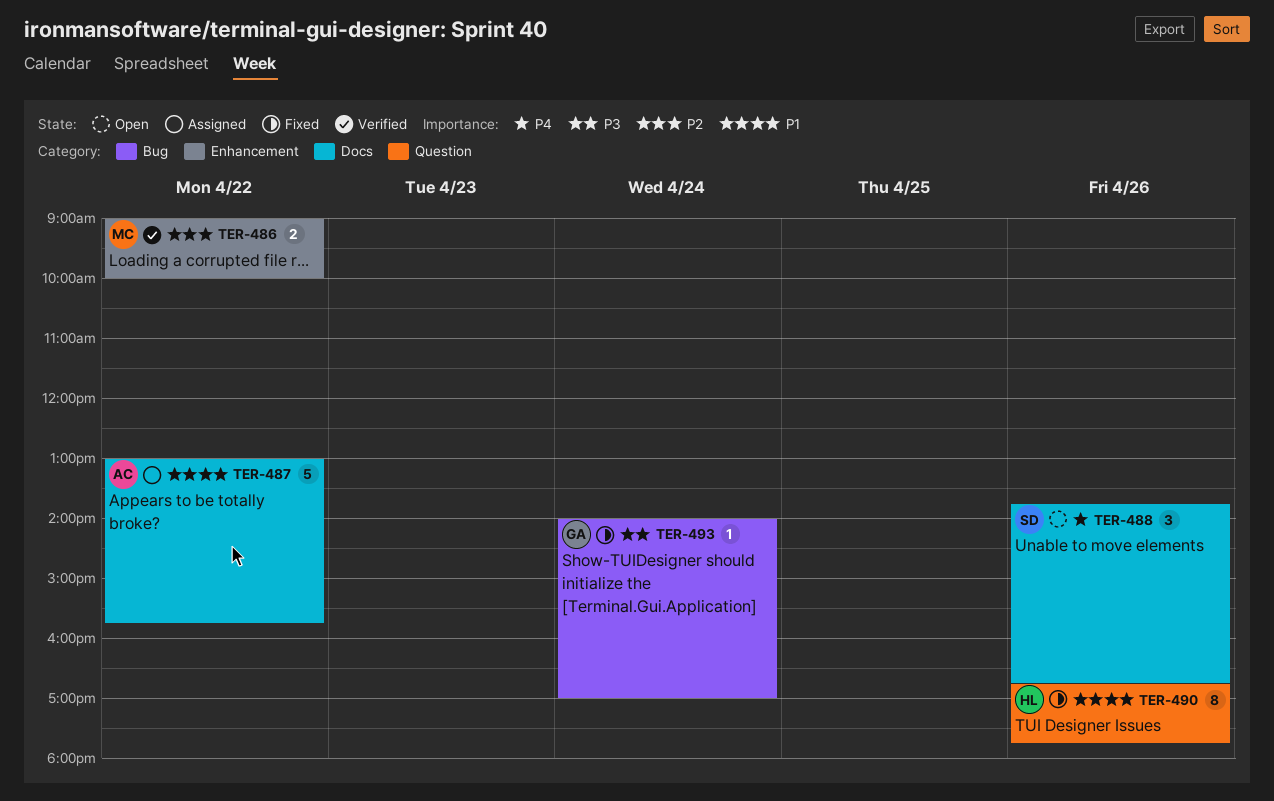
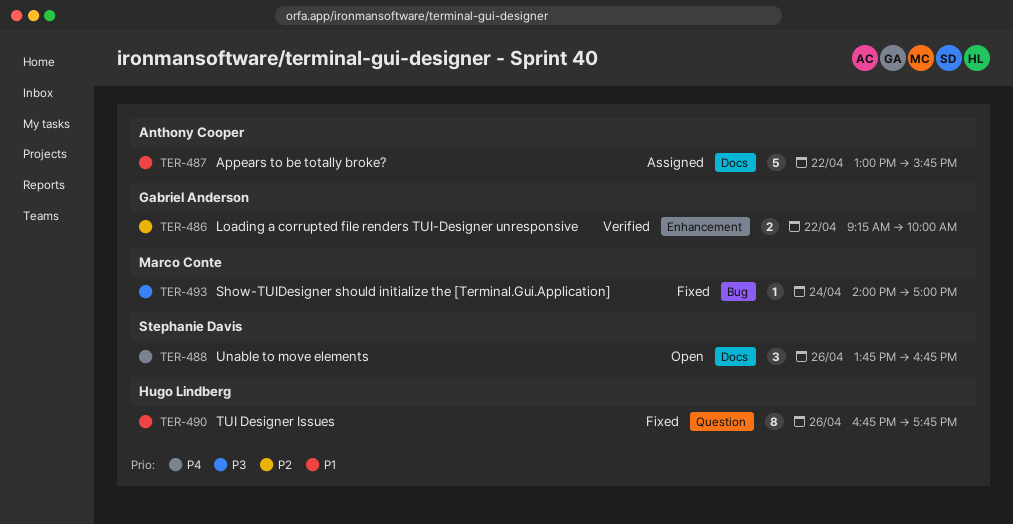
TER-486, owner: Marco Conte -> Gabriel Anderson
TER-486, begins: 09:00 -> 09:15
TER-493, owner: Gabriel Anderson -> Marco Conte

